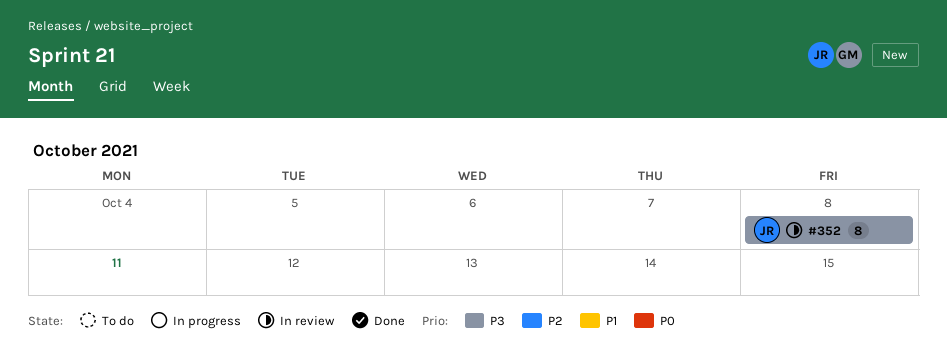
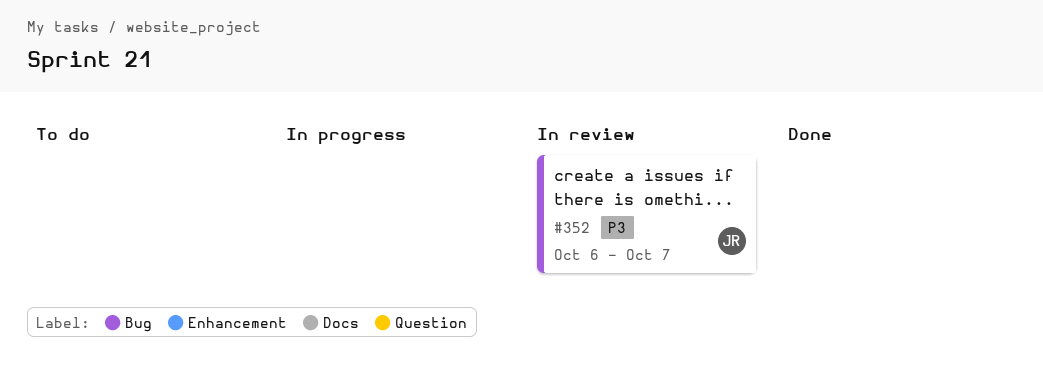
#352, start: Oct 8 -> Oct 6
#352, due: Oct 8 -> Oct 7

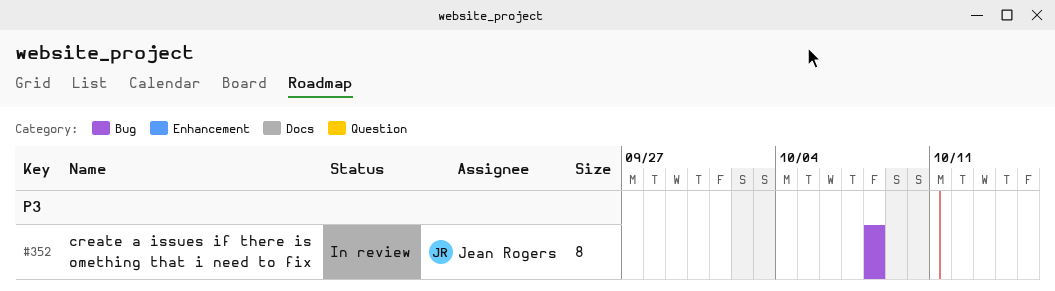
#352, start: Oct 6 -> Oct 8
#352, due: Oct 7 -> Oct 8

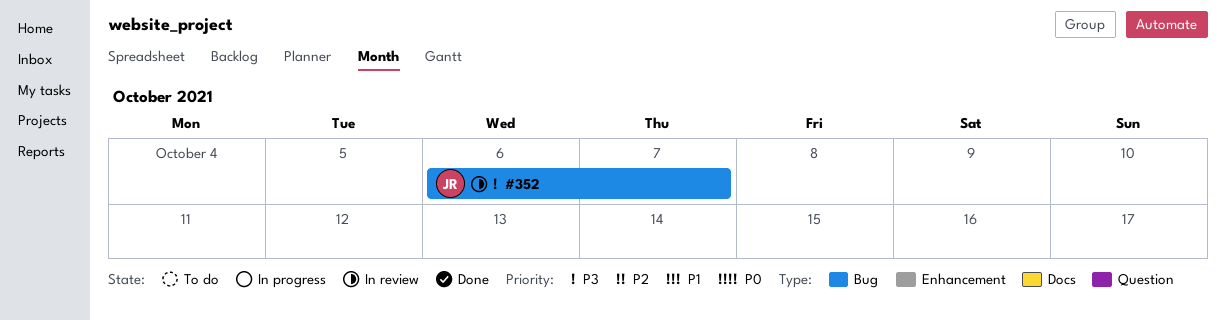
#352, start: Oct 8 -> Oct 6
#352, due: Oct 8 -> Oct 7

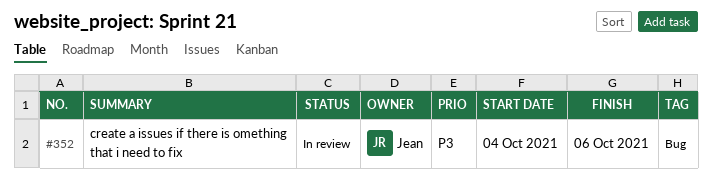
#352, start: Oct 6 -> Oct 4
#352, due: Oct 7 -> Oct 6

